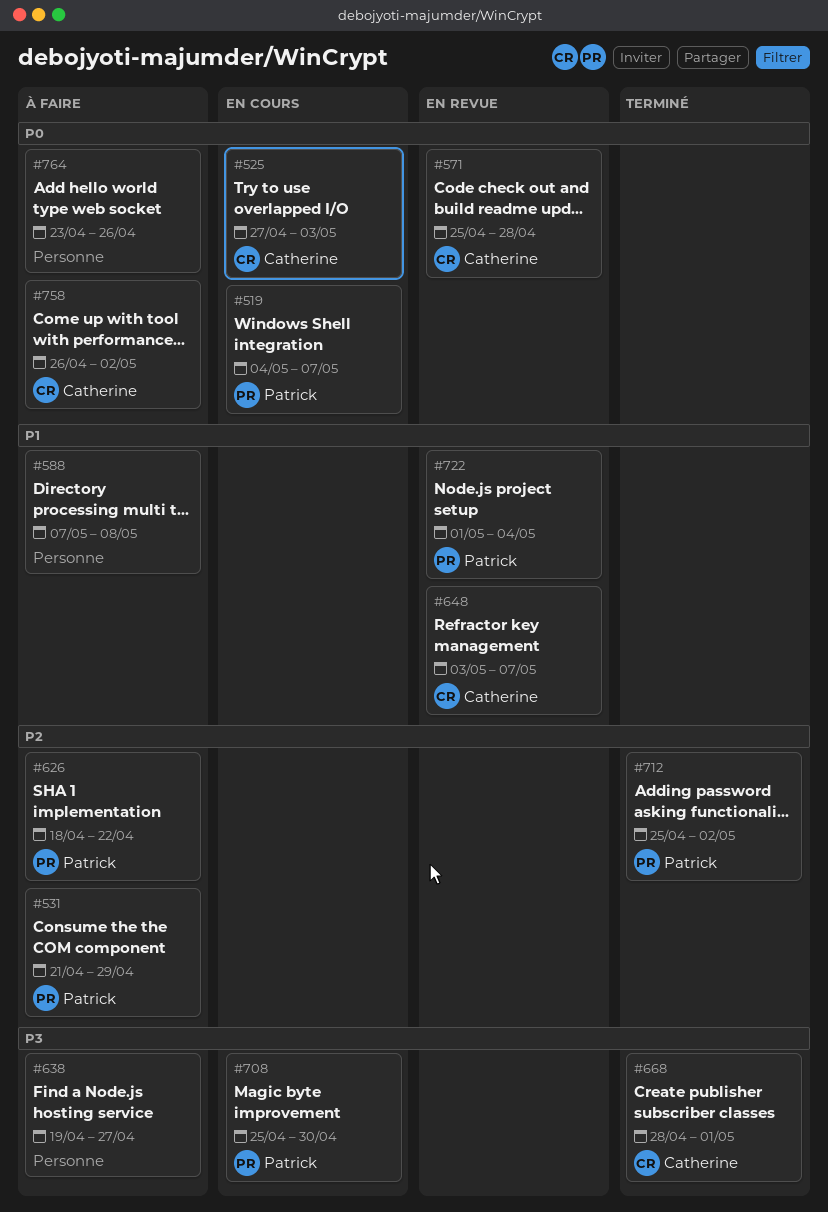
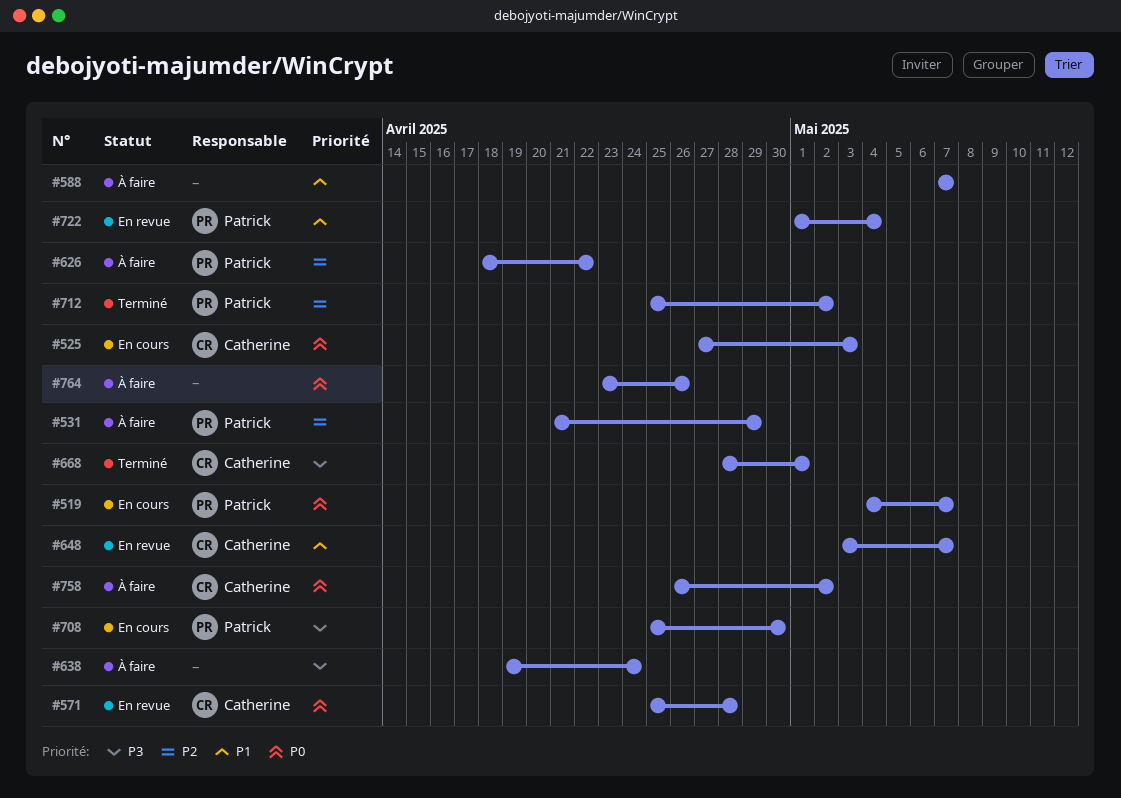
#588, due: May 8 -> May 7
#638, due: Apr 27 -> Apr 24

